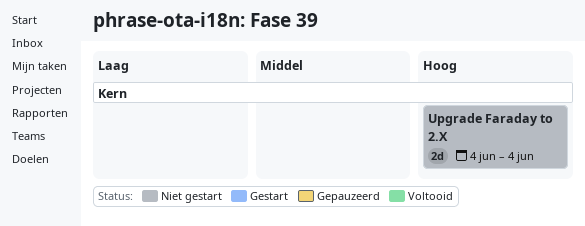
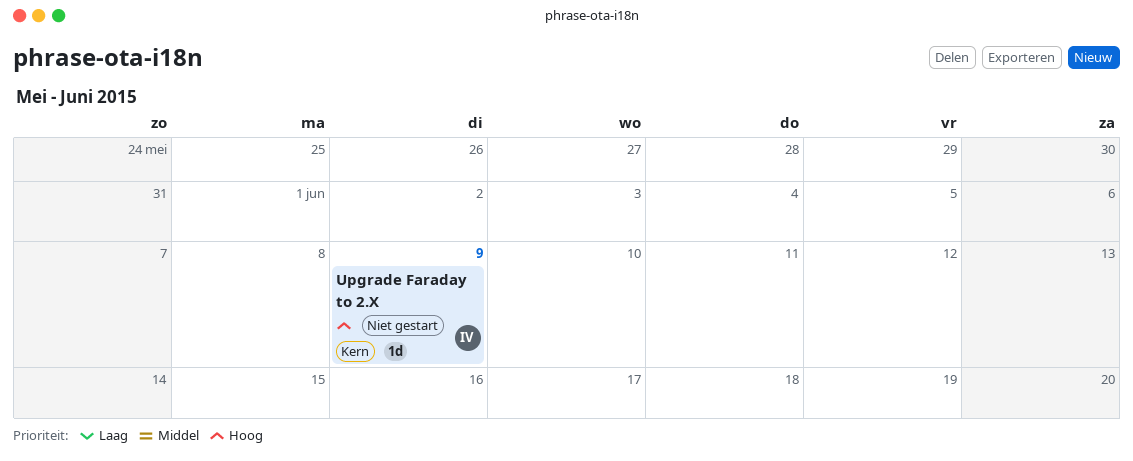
Upgrade Faraday to 2.X, estimate: 2d -> 1d
Upgrade Faraday to 2.X, due: Jun 4 -> Jun 9

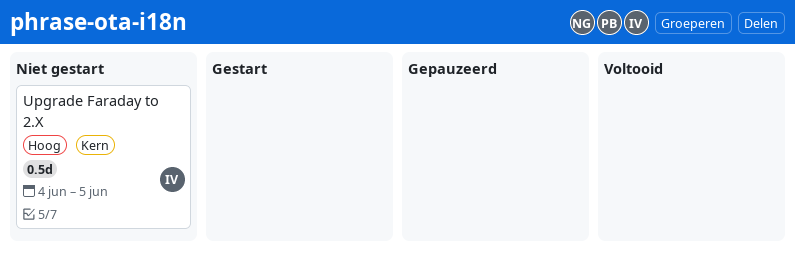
Upgrade Faraday to 2.X, estimate: 1d -> 0.5d
Upgrade Faraday to 2.X, due: Jun 9 -> Jun 5

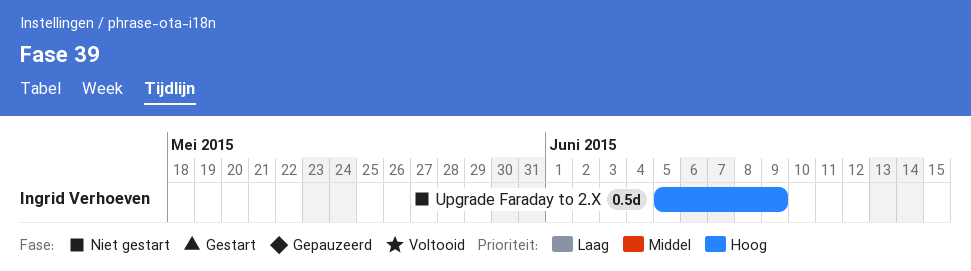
Upgrade Faraday to 2.X, start: Jun 4 -> Jun 5
Upgrade Faraday to 2.X, due: Jun 5 -> Jun 9

